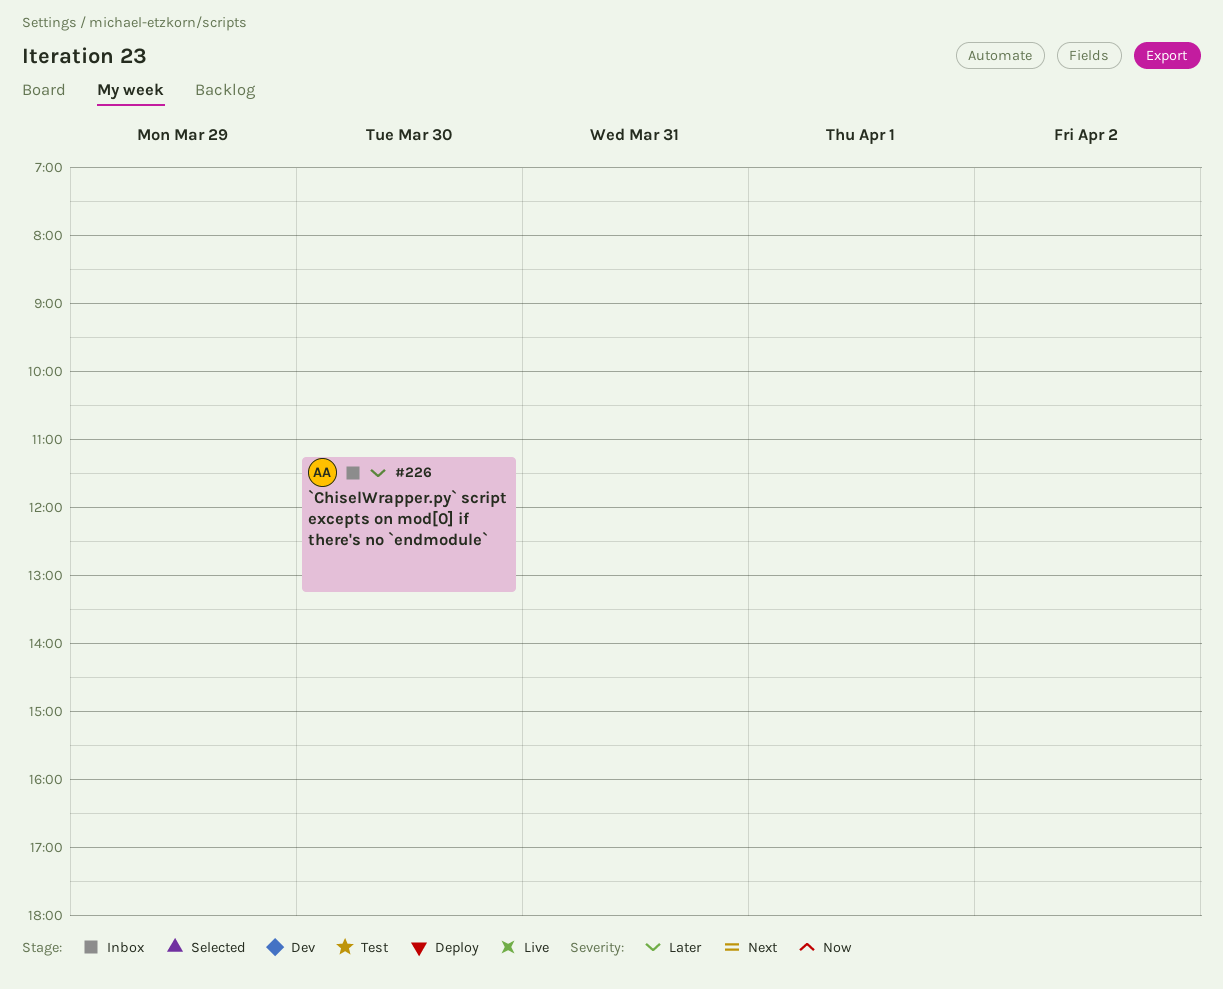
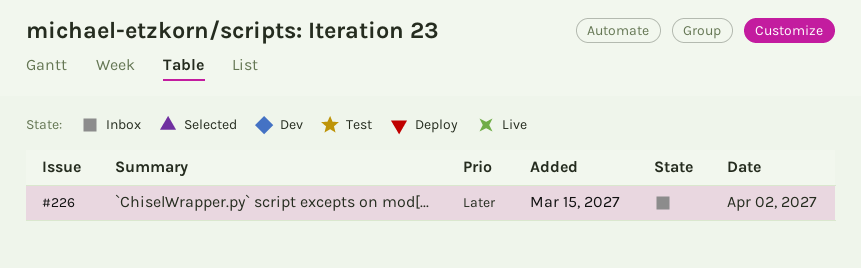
#226, day: Mar 30 -> Apr 2

